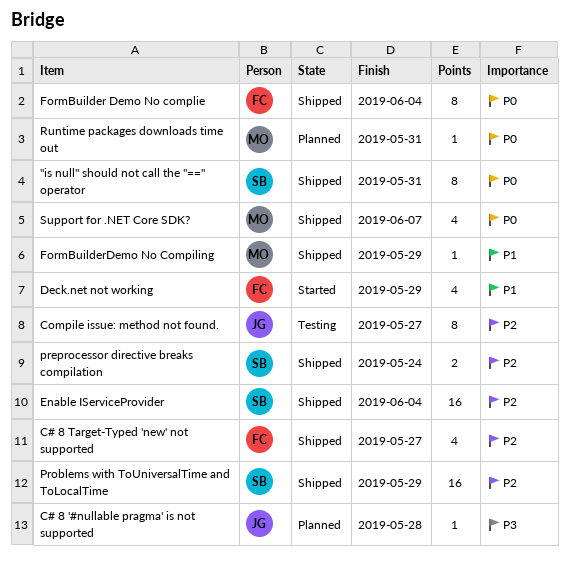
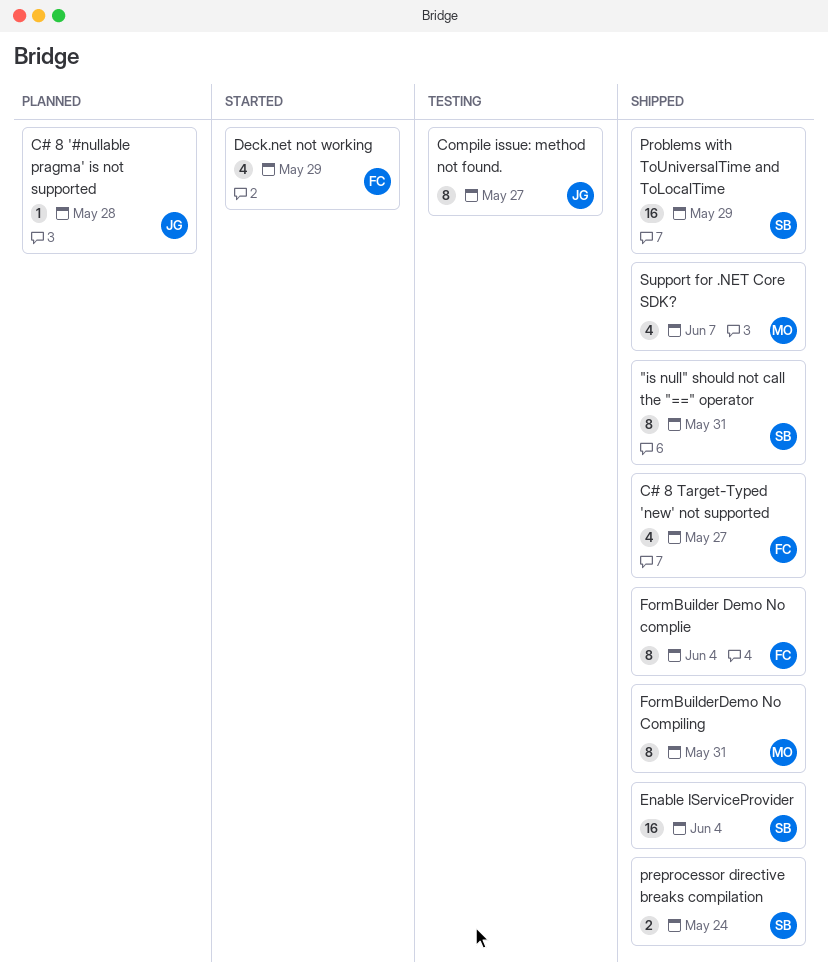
FormBuilderDemo No Compiling, estimate: 1 -> 8
FormBuilderDemo No Compiling, due: May 29 -> May 31
Runtime packages downloads time out: present -> none

